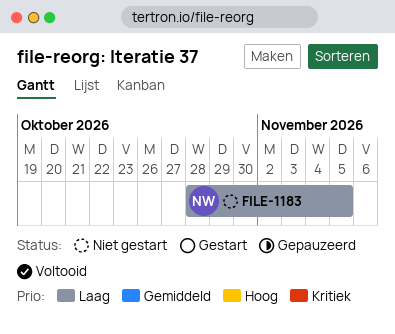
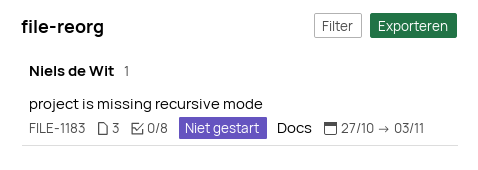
FILE-1183, start: Oct 28 -> Oct 27
FILE-1183, due: Nov 5 -> Nov 3

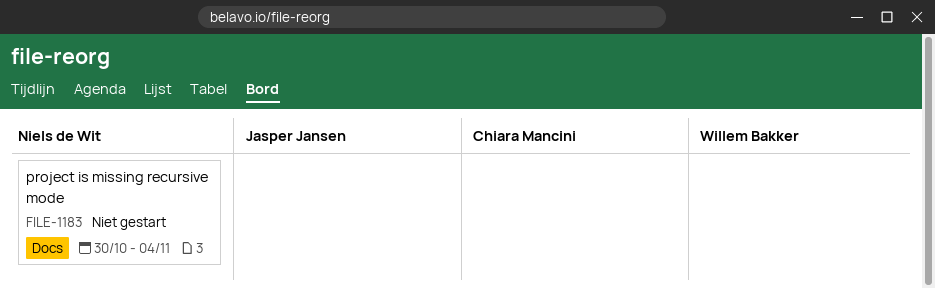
FILE-1183, start: Oct 27 -> Oct 30
FILE-1183, due: Nov 3 -> Nov 4

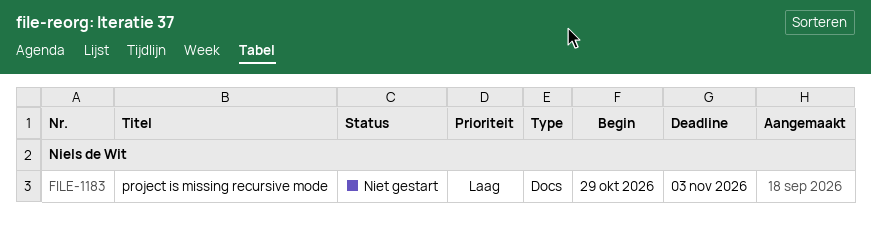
FILE-1183, start: Oct 30 -> Oct 29
FILE-1183, due: Nov 4 -> Nov 3

